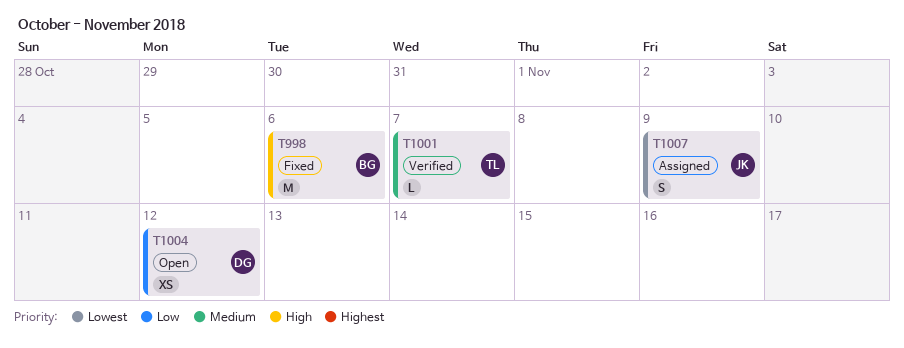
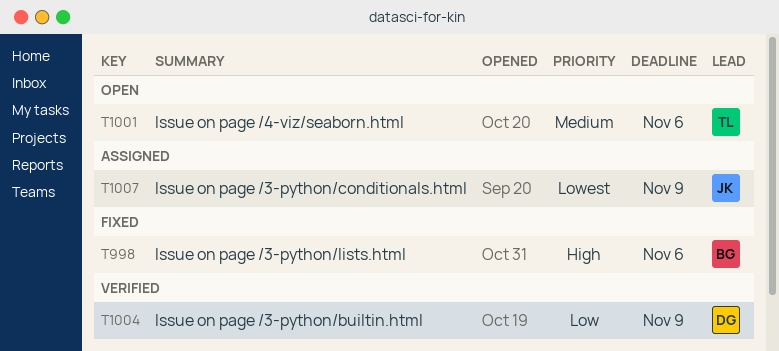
T1001, status: Verified -> Open
T1001, due: Nov 7 -> Nov 6
T1004, status: Open -> Verified
T1004, due: Nov 12 -> Nov 9

